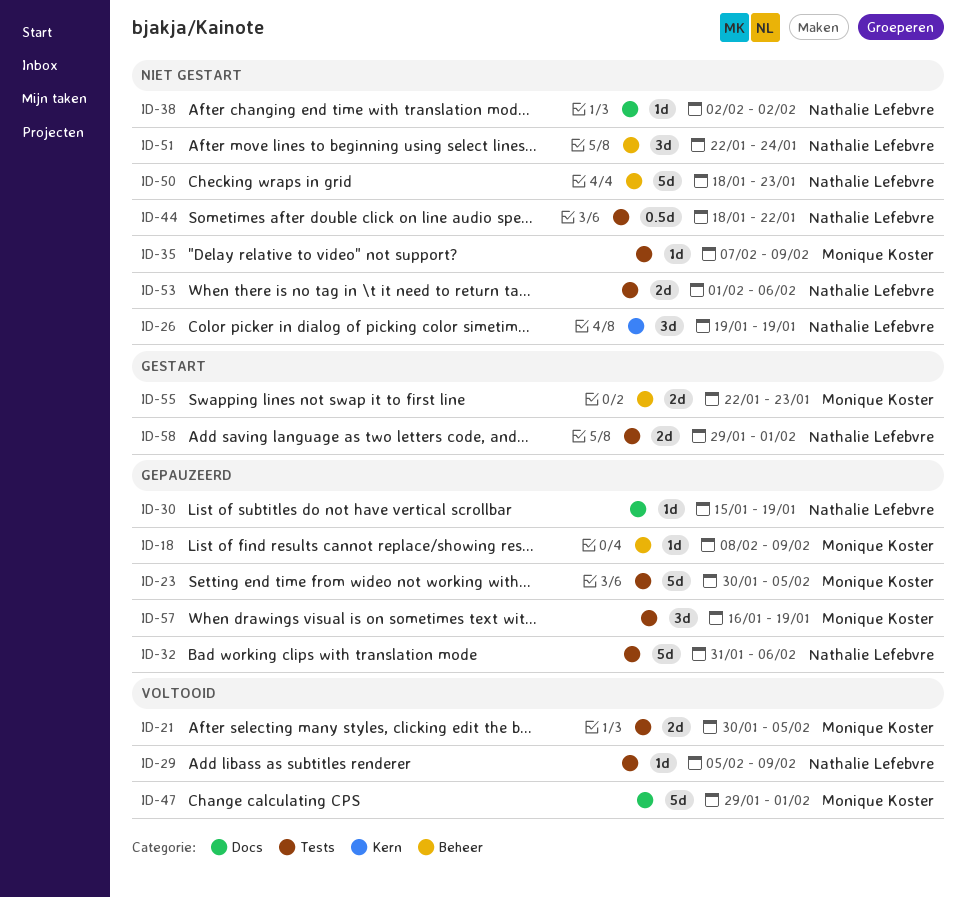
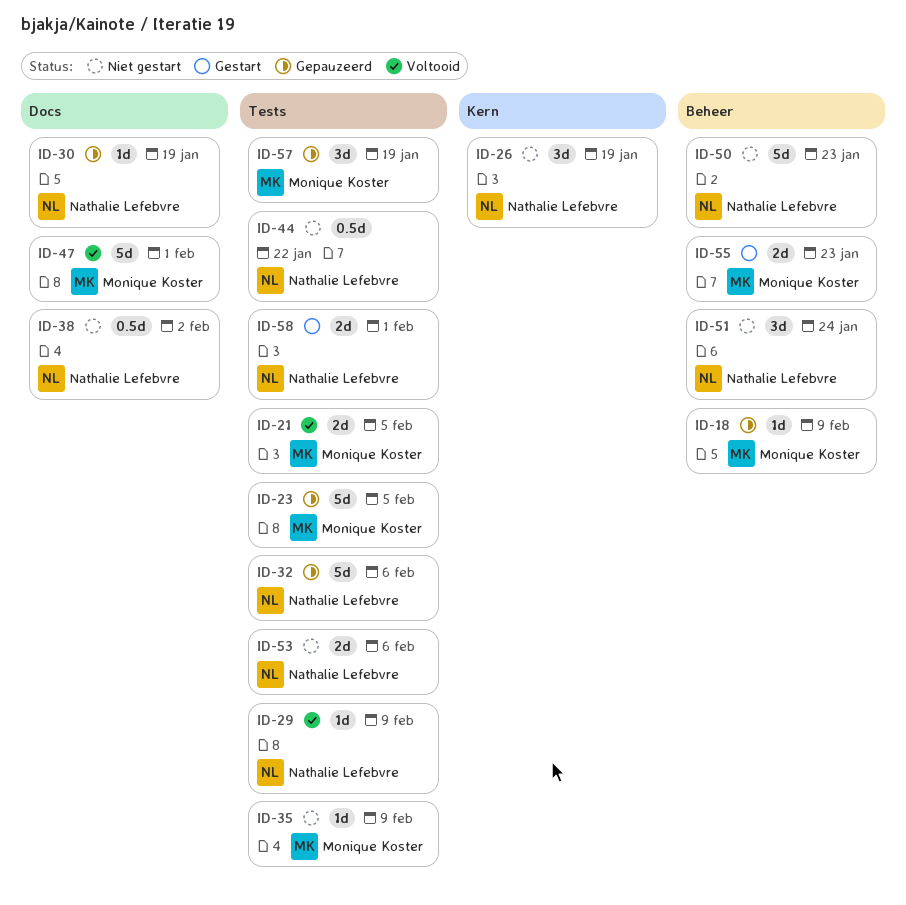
ID-38, estimate: 1d -> 0.5d

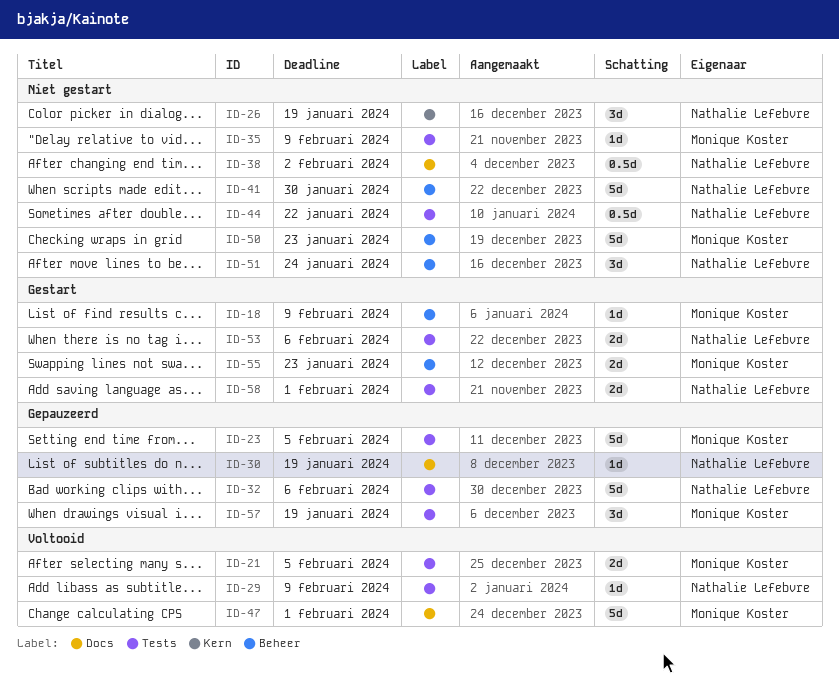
ID-18, status: Gepauzeerd -> Gestart
ID-41: none -> present
ID-50, owner: Nathalie Lefebvre -> Monique Koster
ID-53, status: Niet gestart -> Gestart

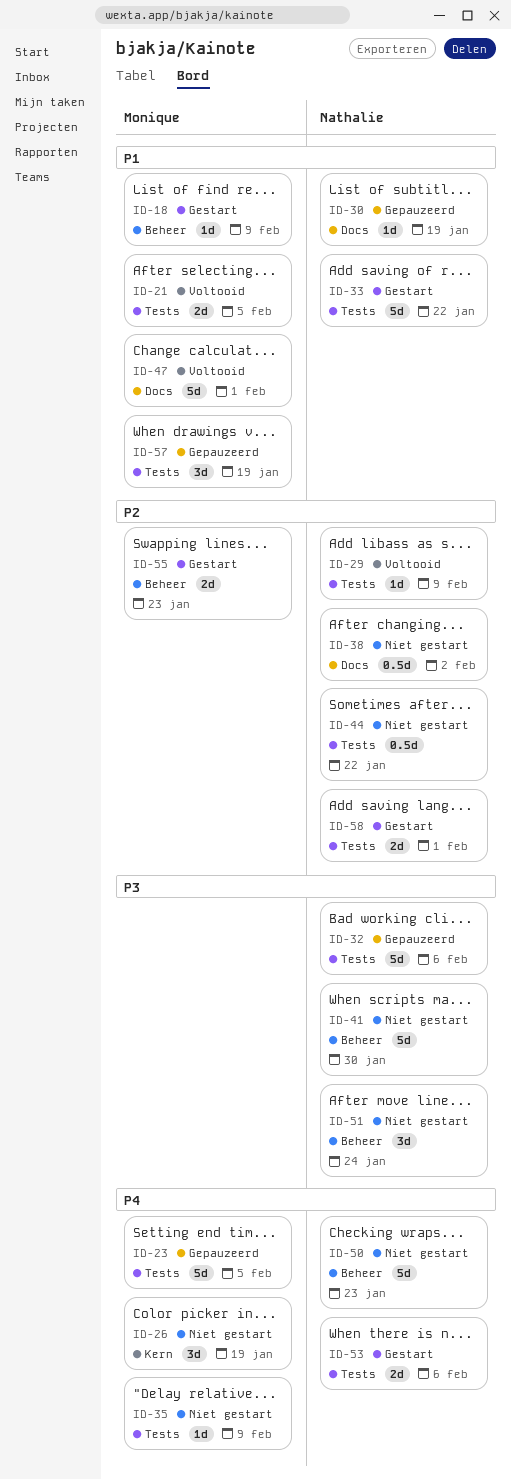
ID-26, owner: Nathalie Lefebvre -> Monique Koster
ID-33: none -> present
ID-50, owner: Monique Koster -> Nathalie Lefebvre

